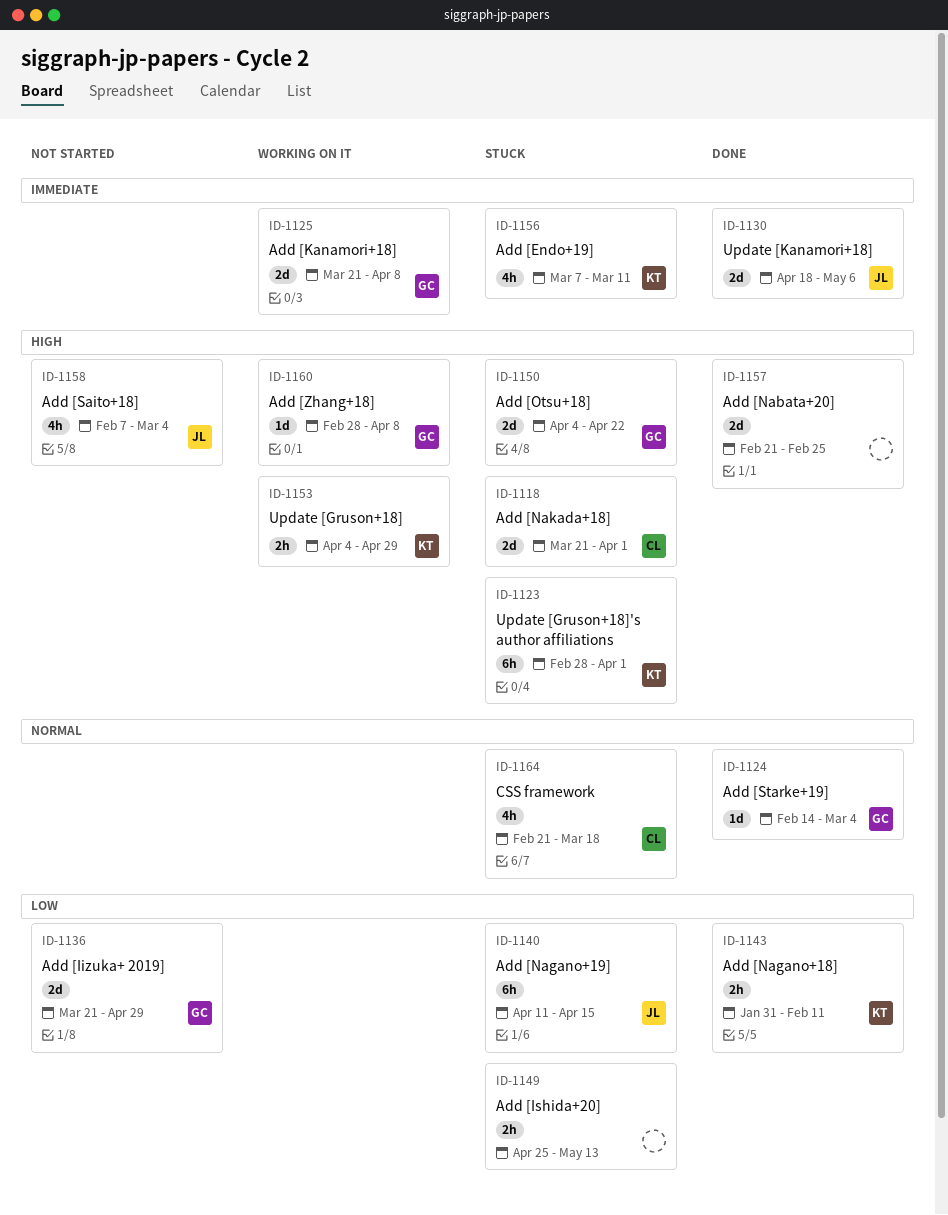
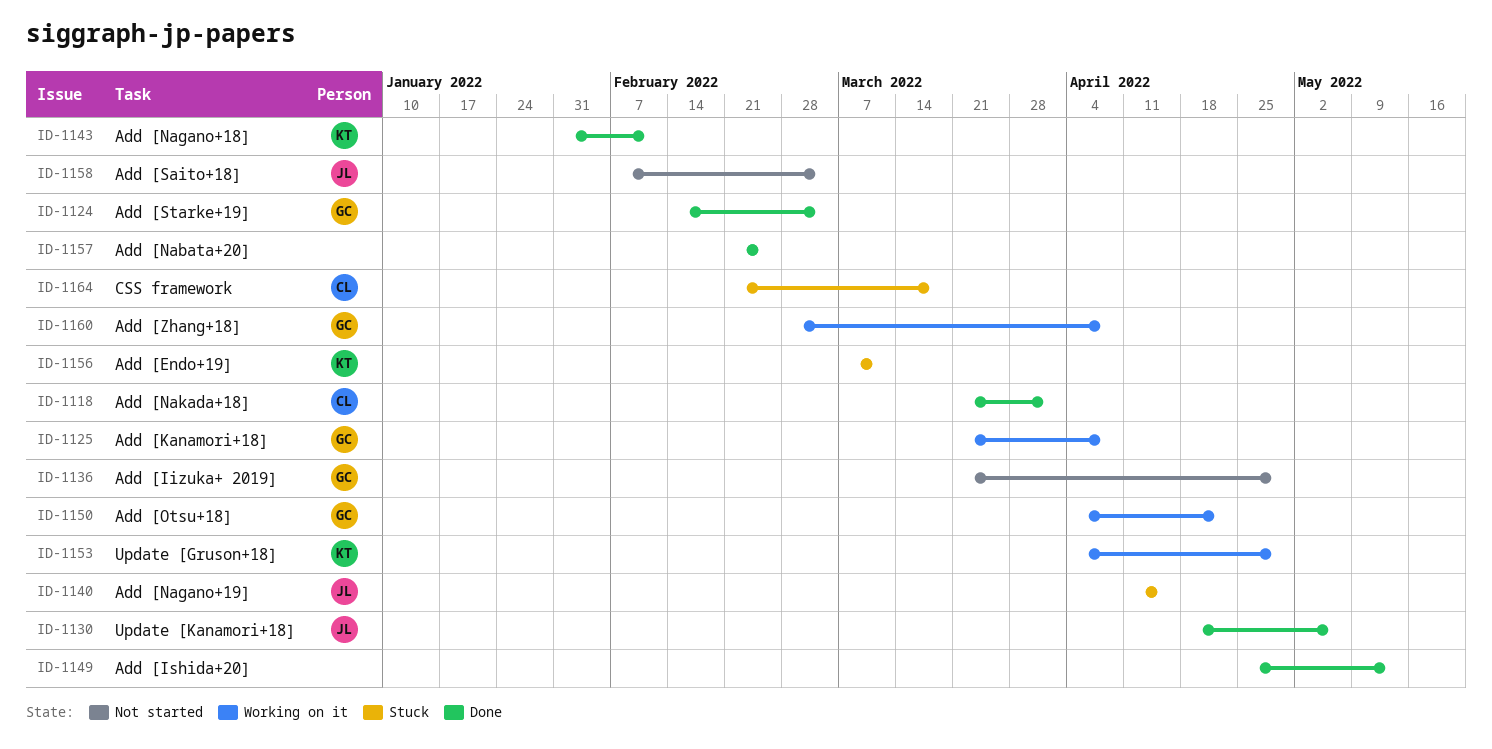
ID-1118, status: Stuck -> Done
ID-1123: present -> none
ID-1149, status: Stuck -> Done
ID-1150, status: Stuck -> Working on it

